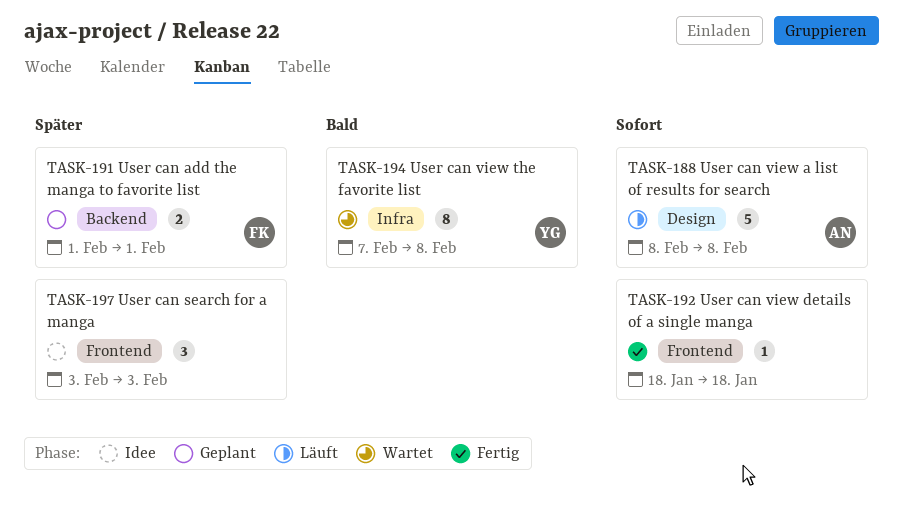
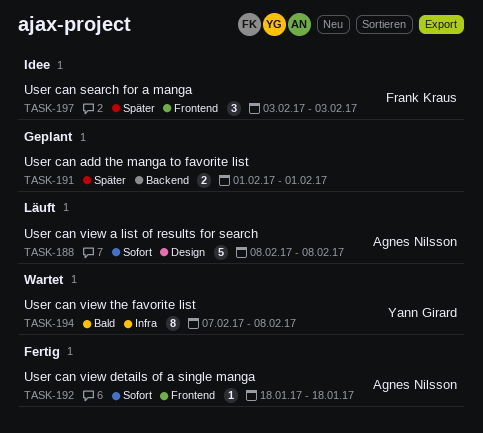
TASK-191, owner: Frank Kraus -> none
TASK-192, owner: none -> Agnes Nilsson
TASK-197, owner: none -> Frank Kraus

